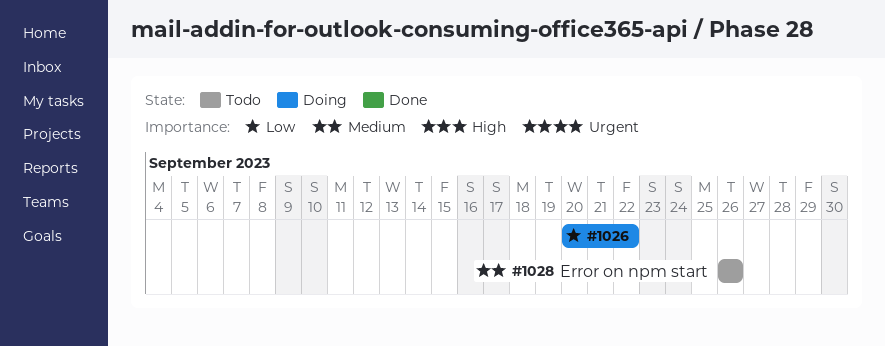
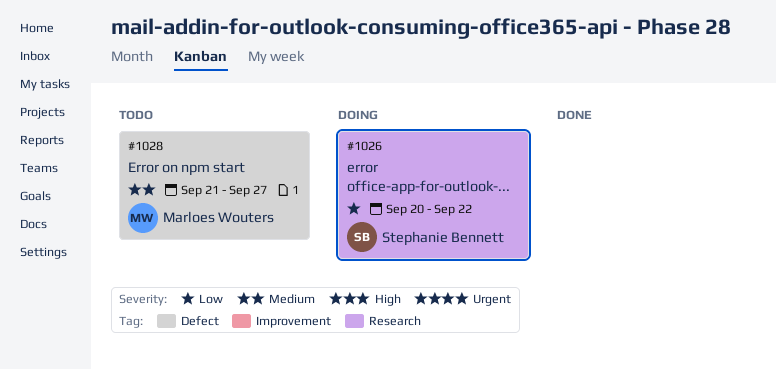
#1028, start: Sep 26 -> Sep 21
#1028, due: Sep 26 -> Sep 27

